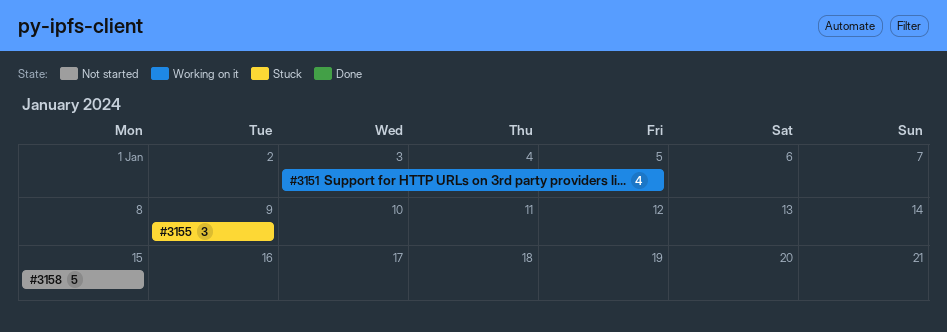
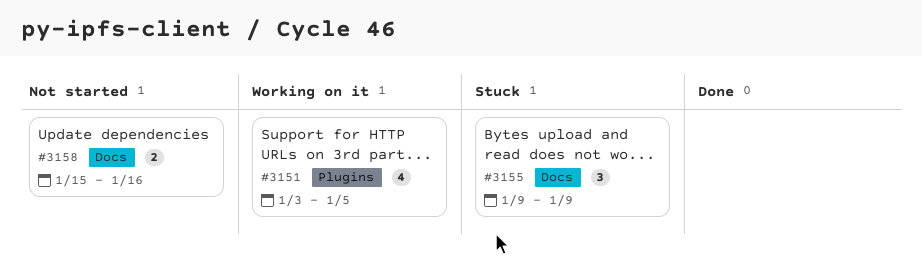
#3158, estimate: 5 -> 2
#3158, due: Jan 15 -> Jan 16

